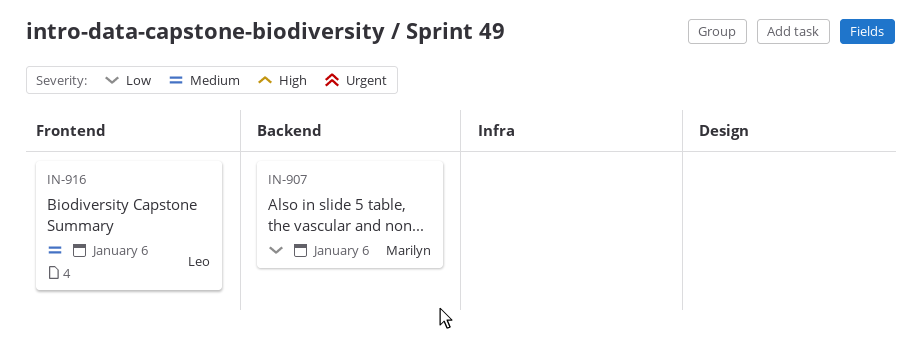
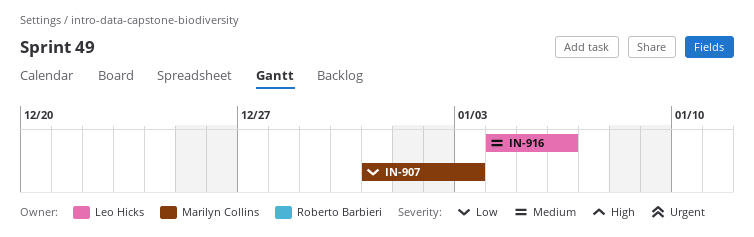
IN-907, due: Jan 6 -> Jan 3

